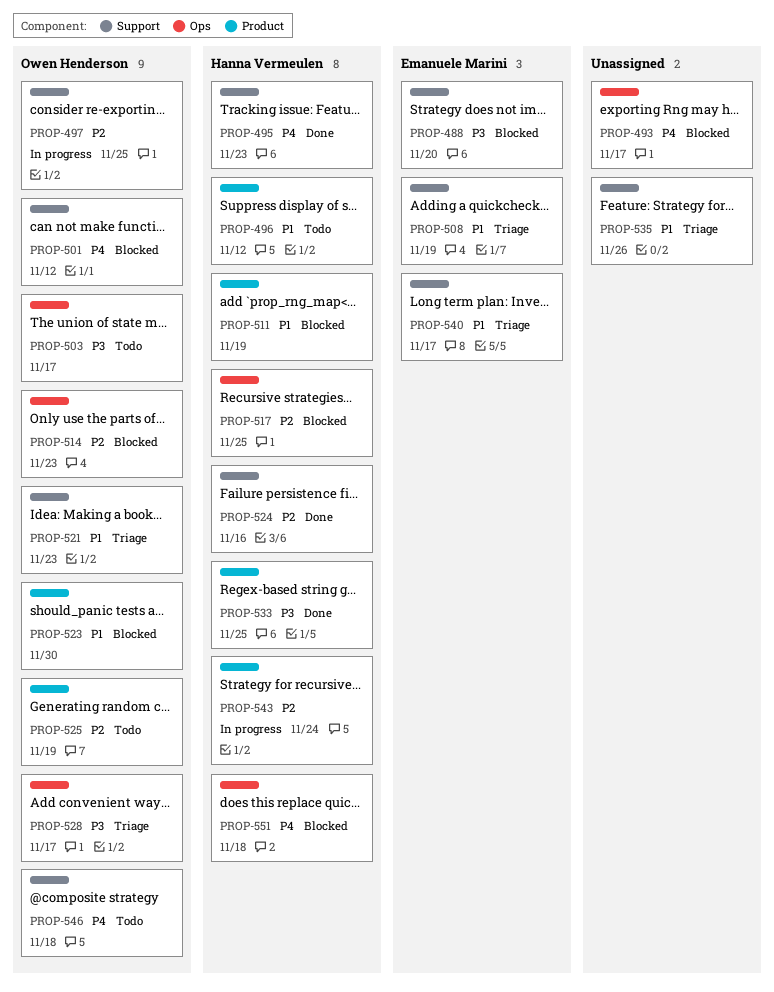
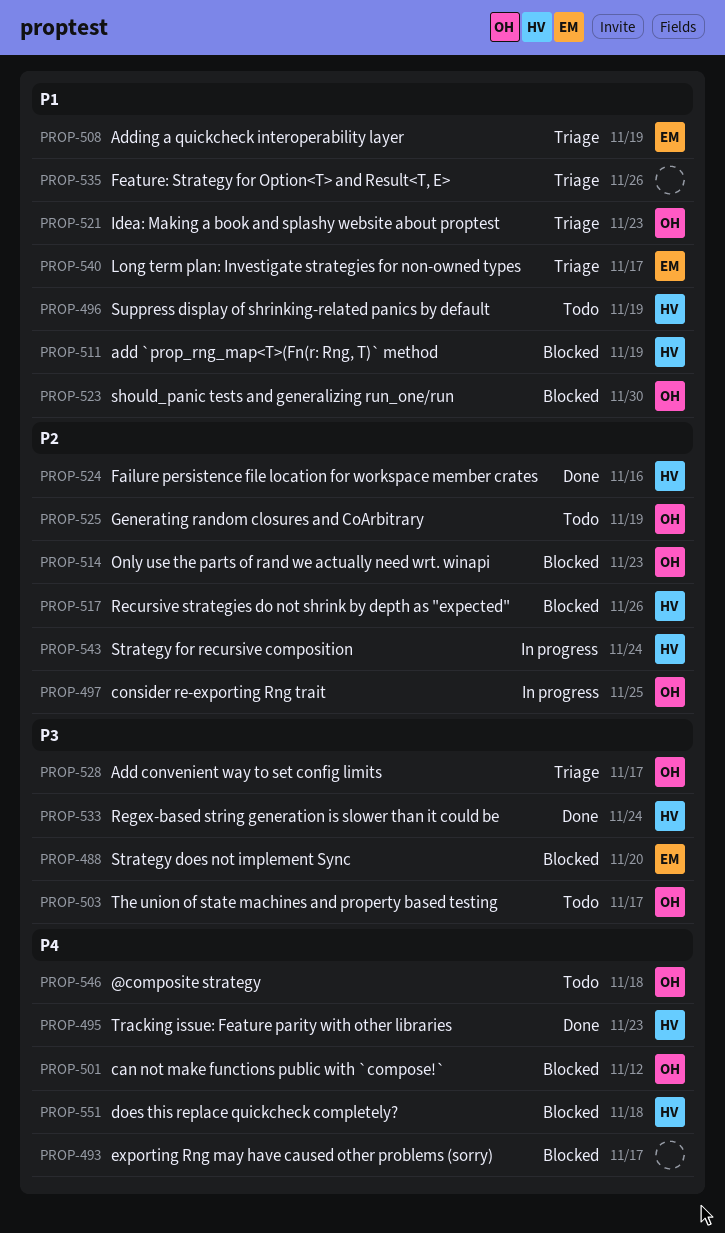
PROP-496, due: Nov 12 -> Nov 19
PROP-517, due: Nov 25 -> Nov 26
PROP-533, due: Nov 25 -> Nov 24

